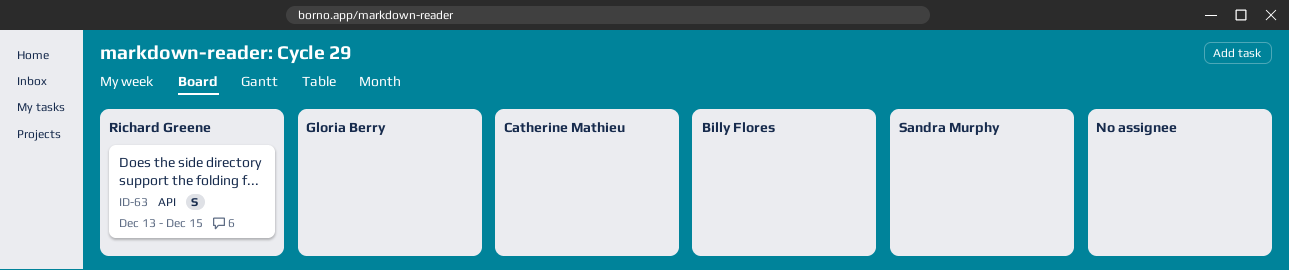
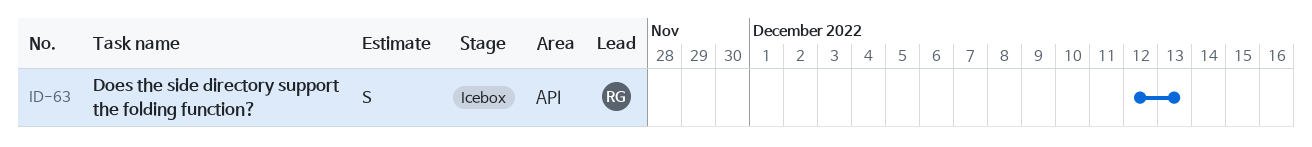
ID-63, start: Dec 13 -> Dec 12
ID-63, due: Dec 15 -> Dec 13

